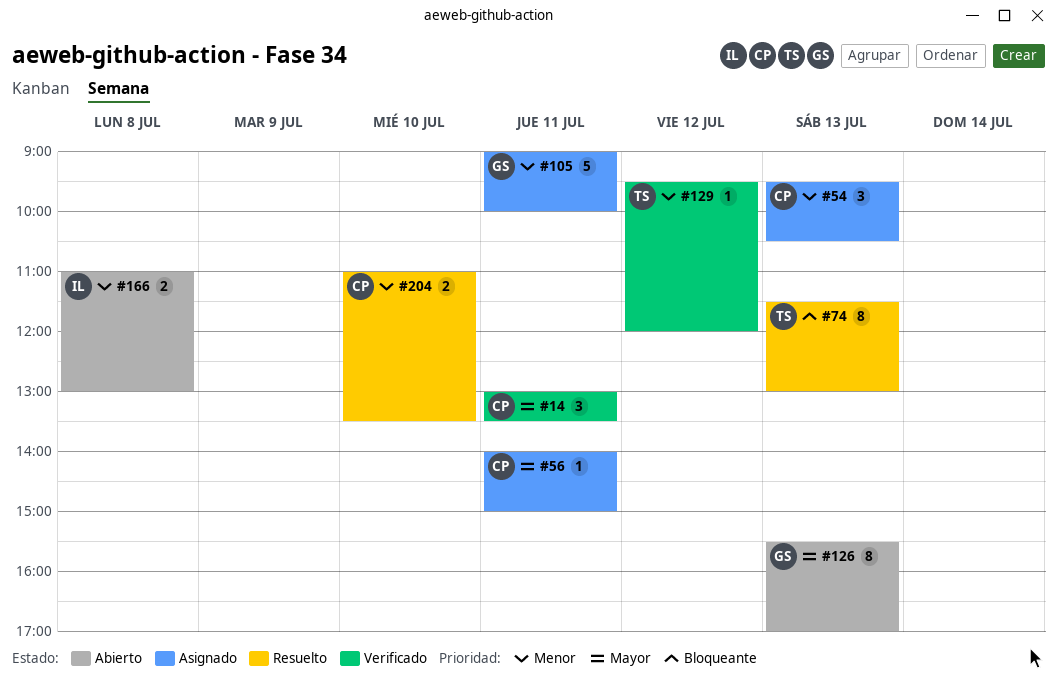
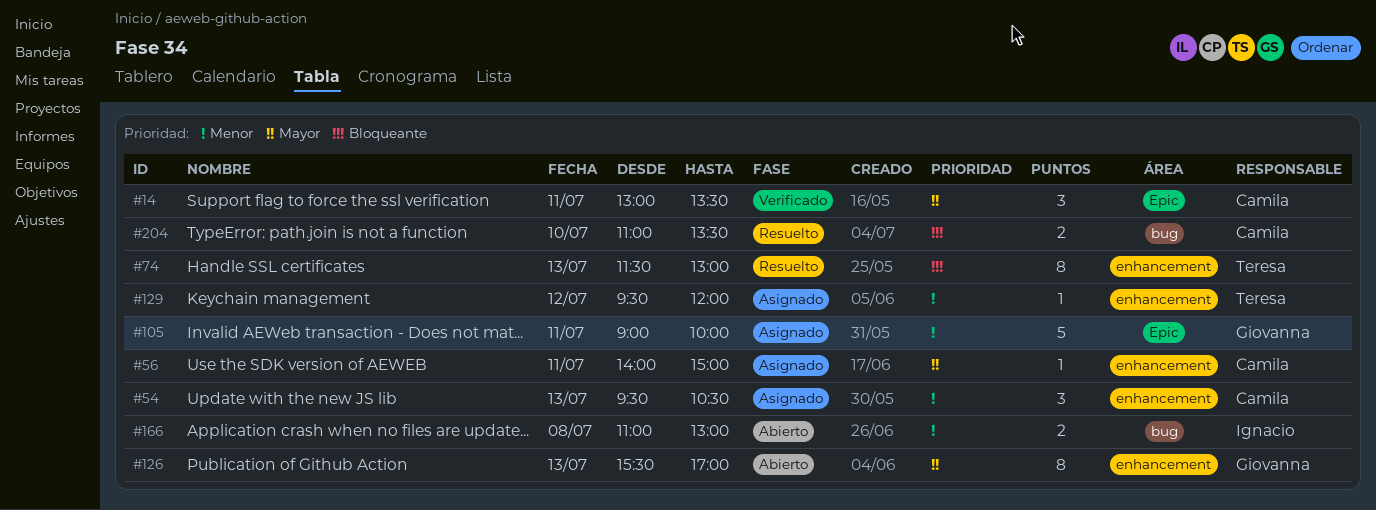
#129, status: Verificado -> Asignado
#204, priority: Menor -> Bloqueante

